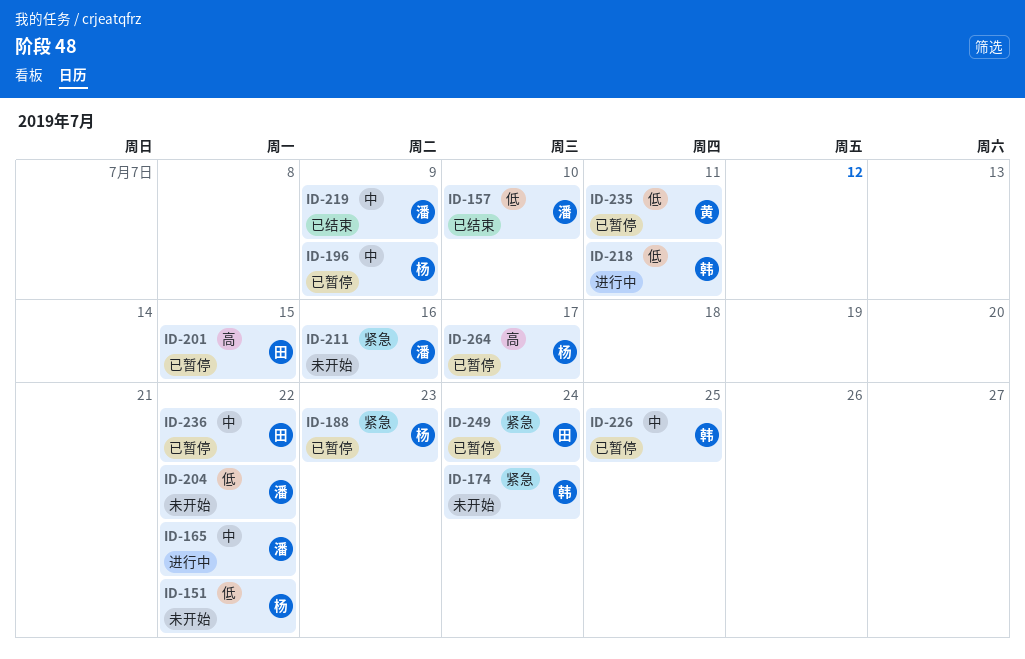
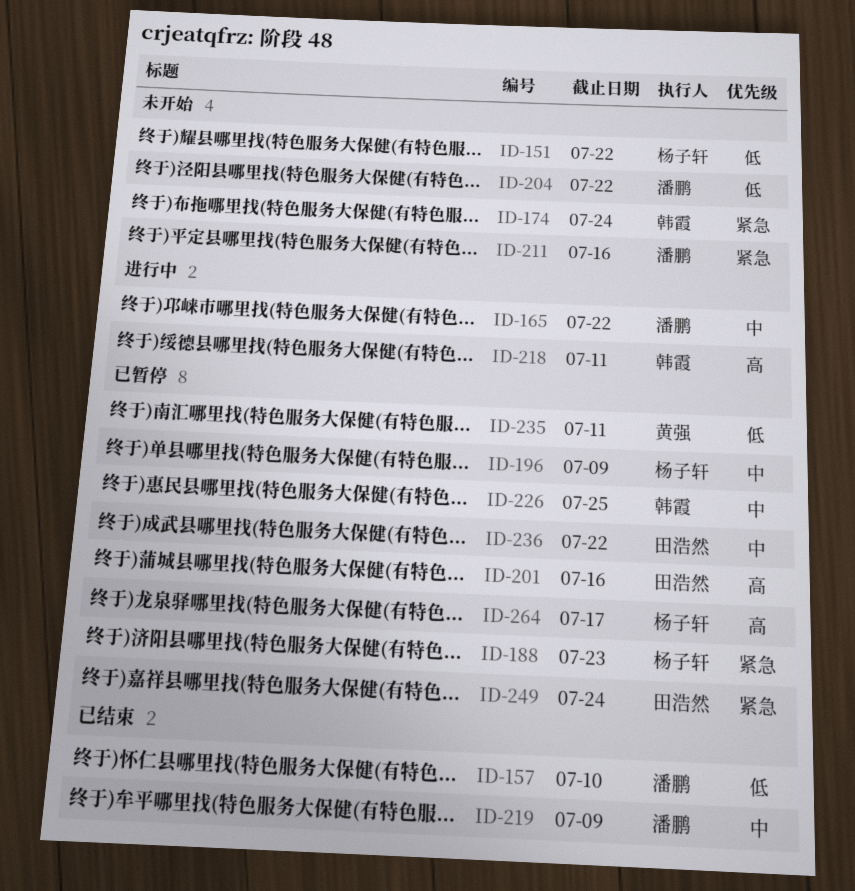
ID-201, due: Jul 15 -> Jul 16
ID-218, priority: 低 -> 高

